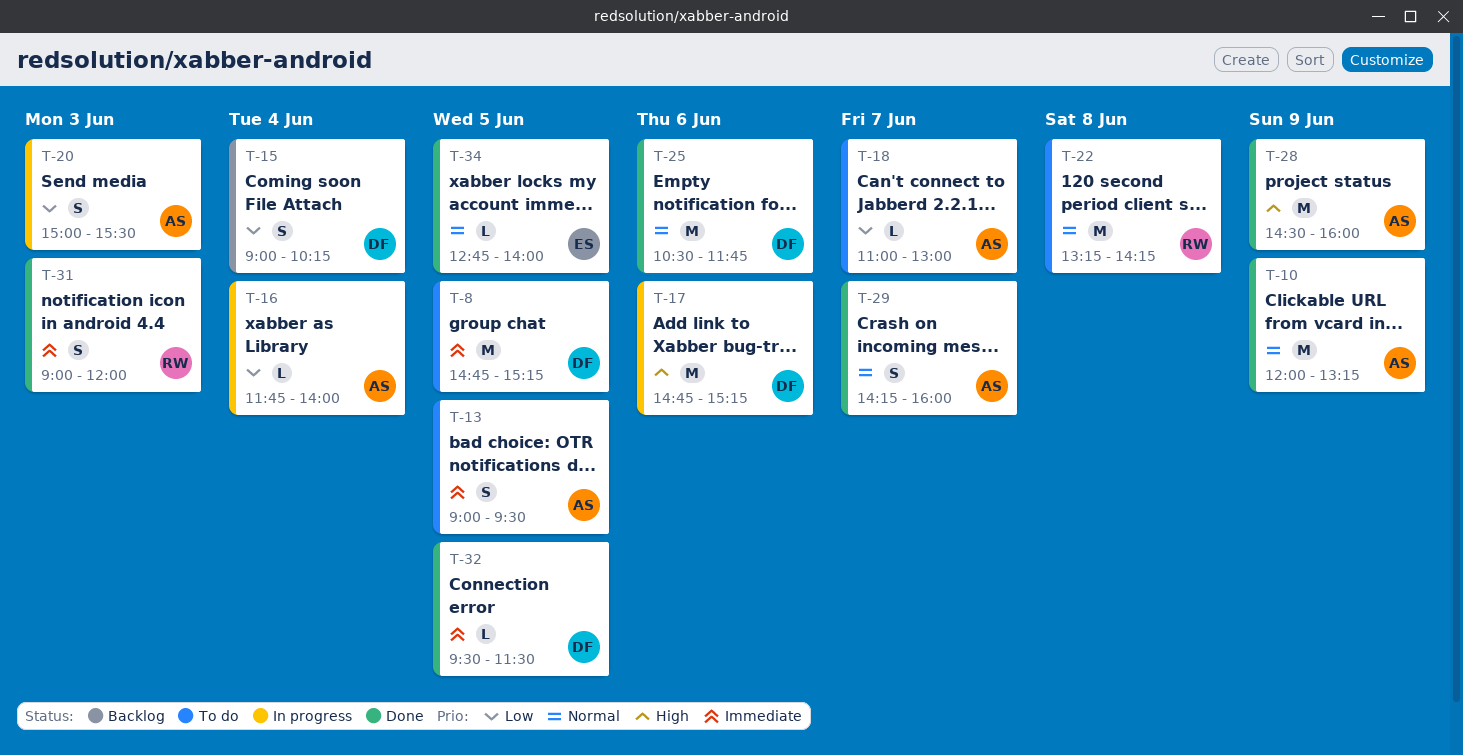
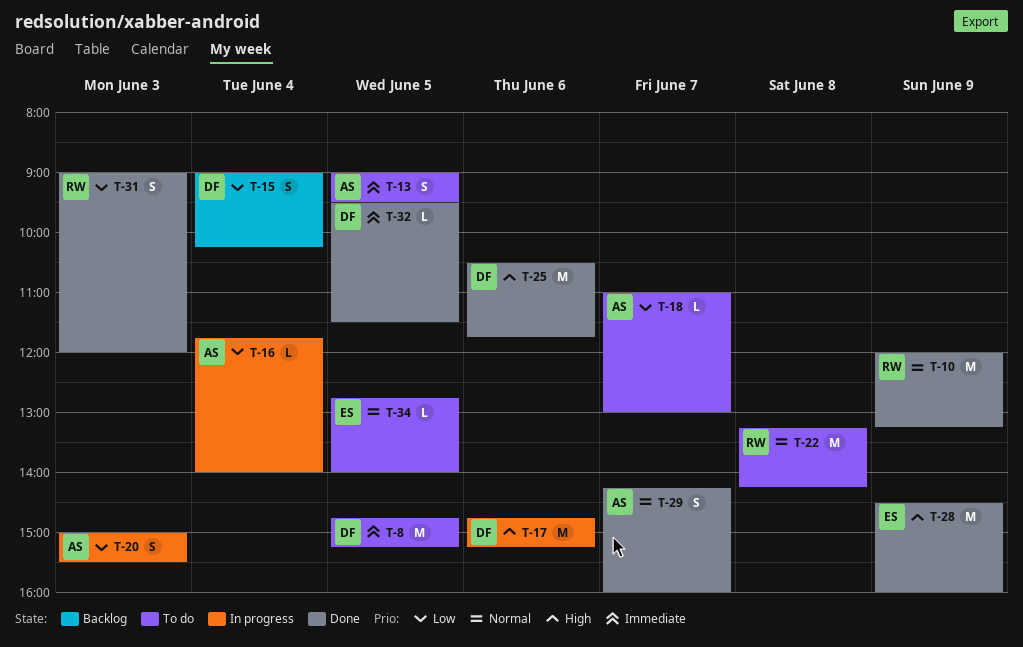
T-10, owner: AS -> RW
T-25, priority: Normal -> High
T-28, owner: AS -> ES
T-31, priority: Immediate -> Low
T-34, status: Done -> To do

